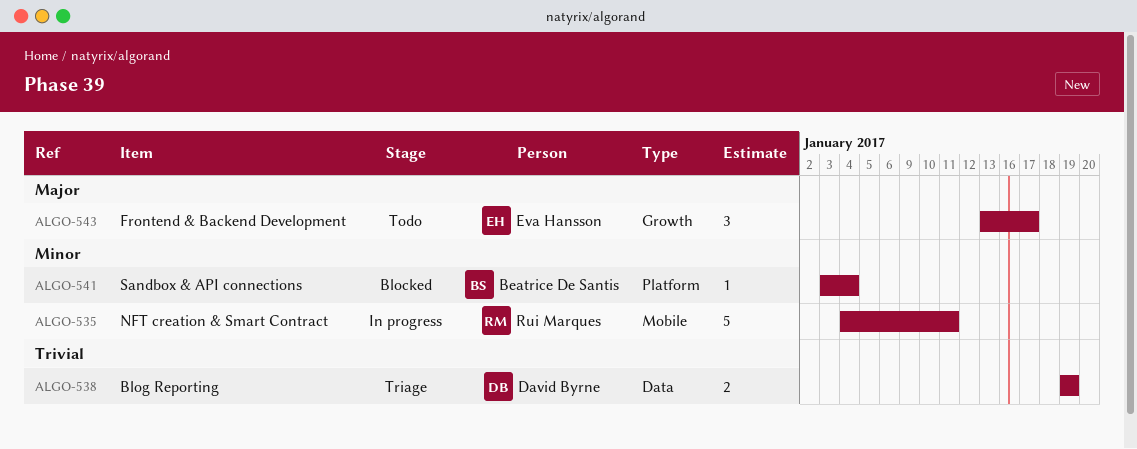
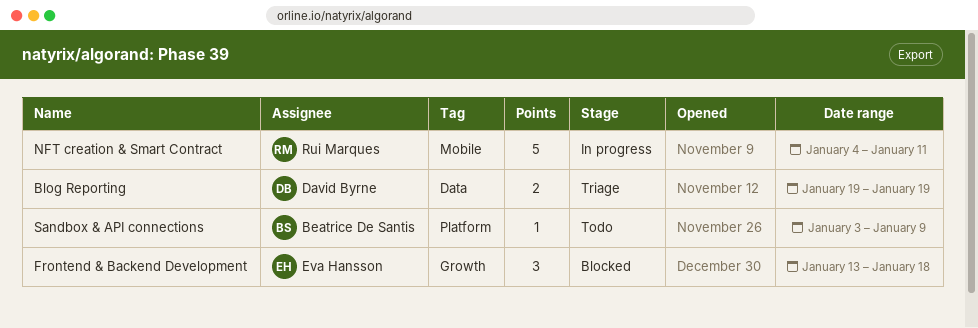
Frontend & Backend Development, status: Todo -> Blocked
Frontend & Backend Development, due: Jan 17 -> Jan 18
Sandbox & API connections, status: Blocked -> Todo
Sandbox & API connections, due: Jan 4 -> Jan 9

